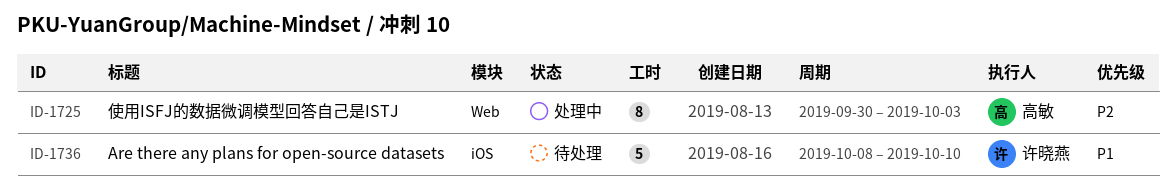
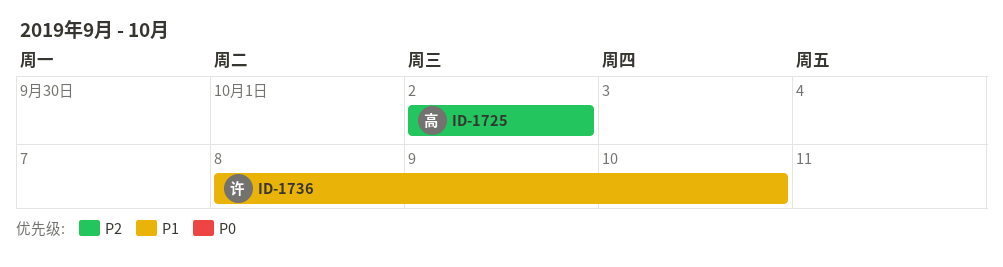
ID-1725, start: Sep 30 -> Oct 2
ID-1725, due: Oct 3 -> Oct 2

